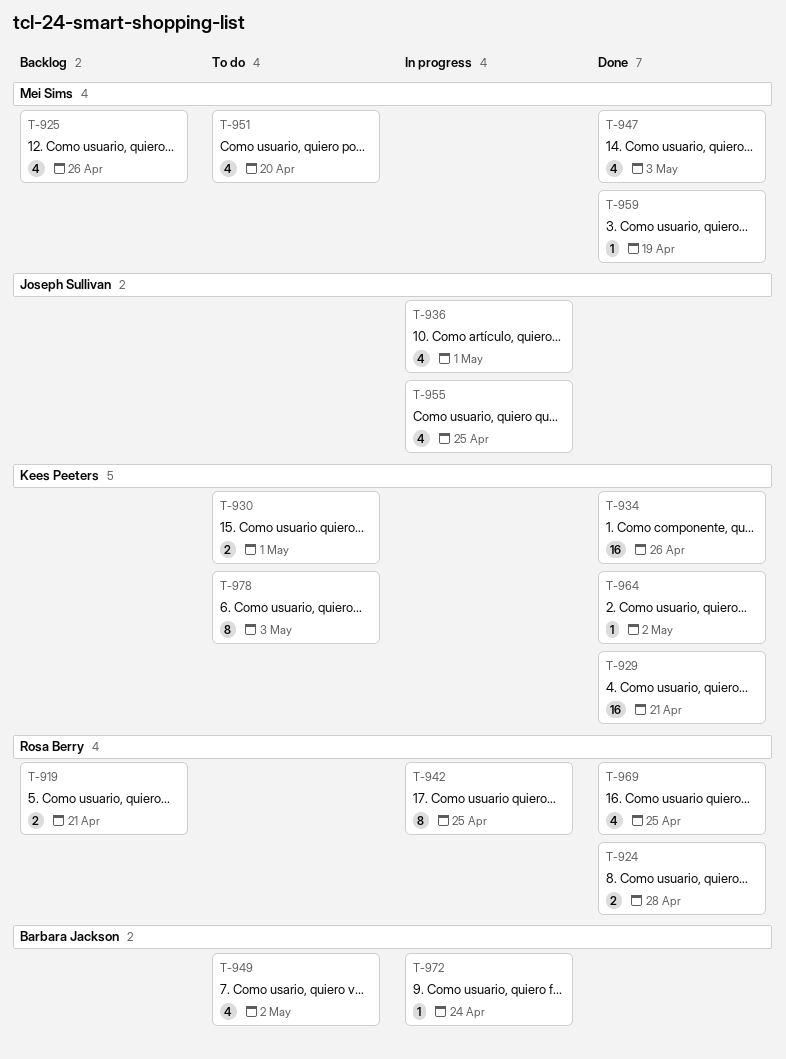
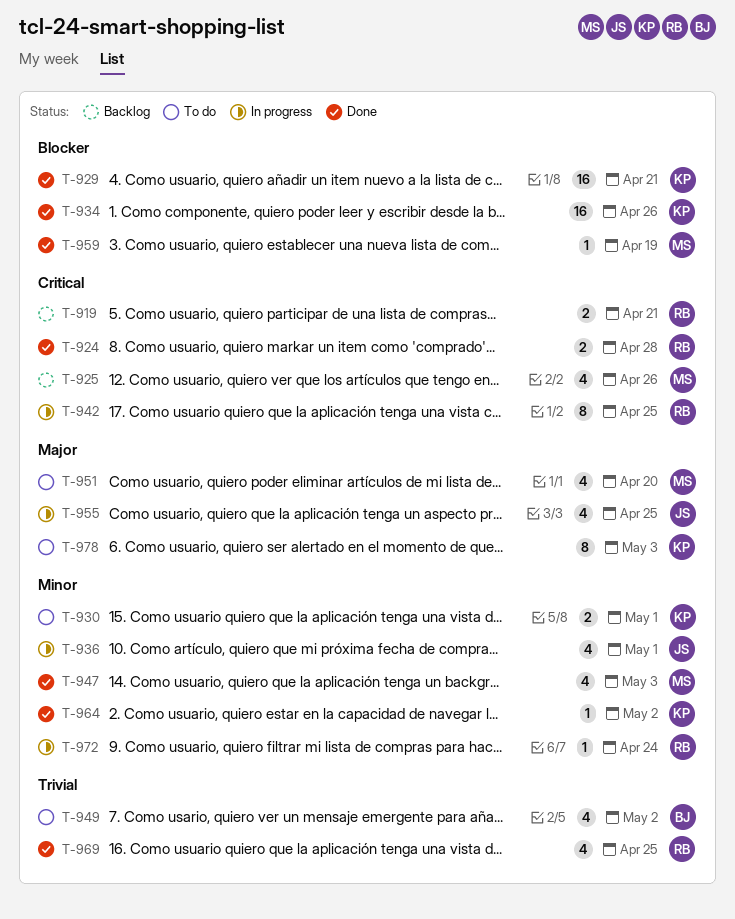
T-972, owner: Barbara Jackson -> Rosa Berry

